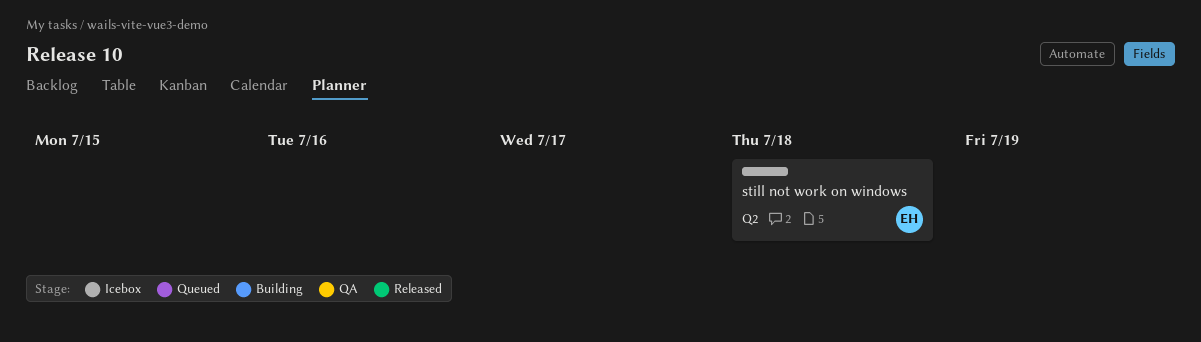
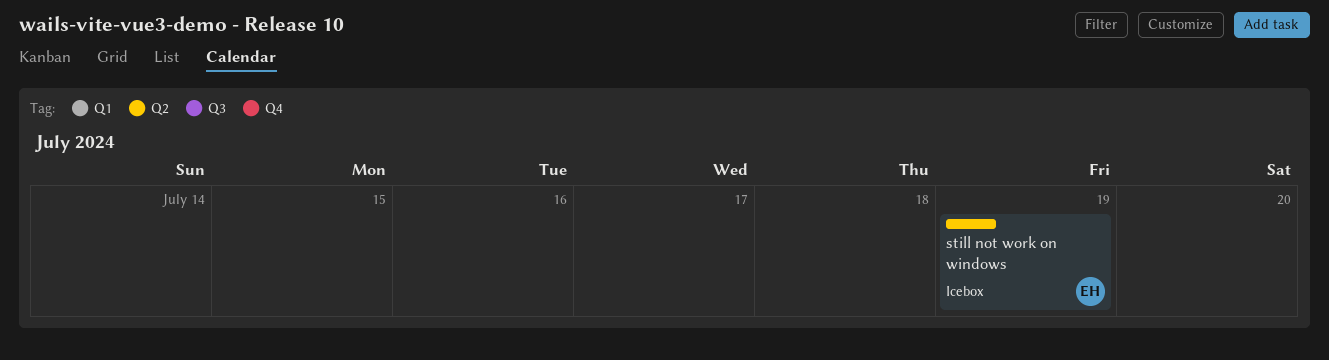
still not work on windows, due: Jul 18 -> Jul 19

